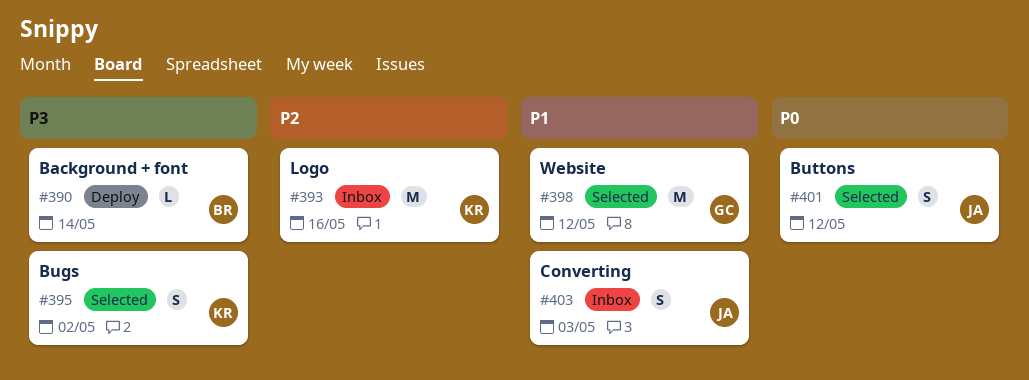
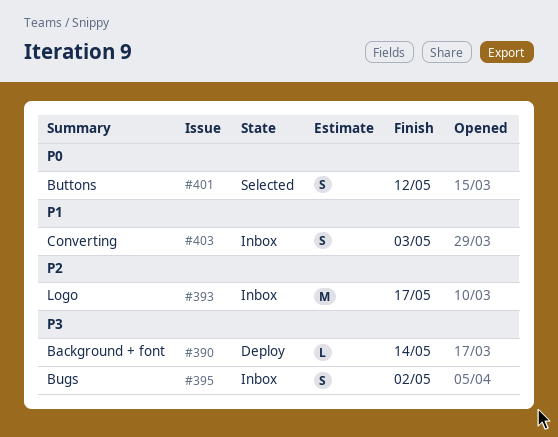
#393, due: May 16 -> May 17
#395, status: Selected -> Inbox
#398: present -> none

